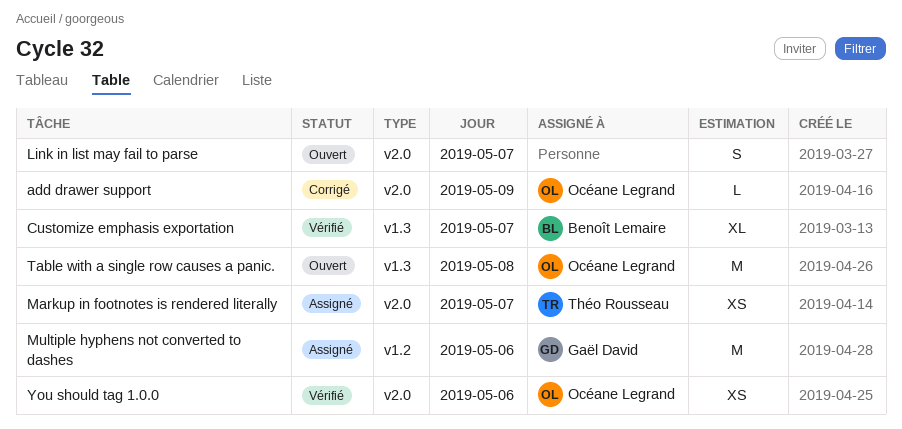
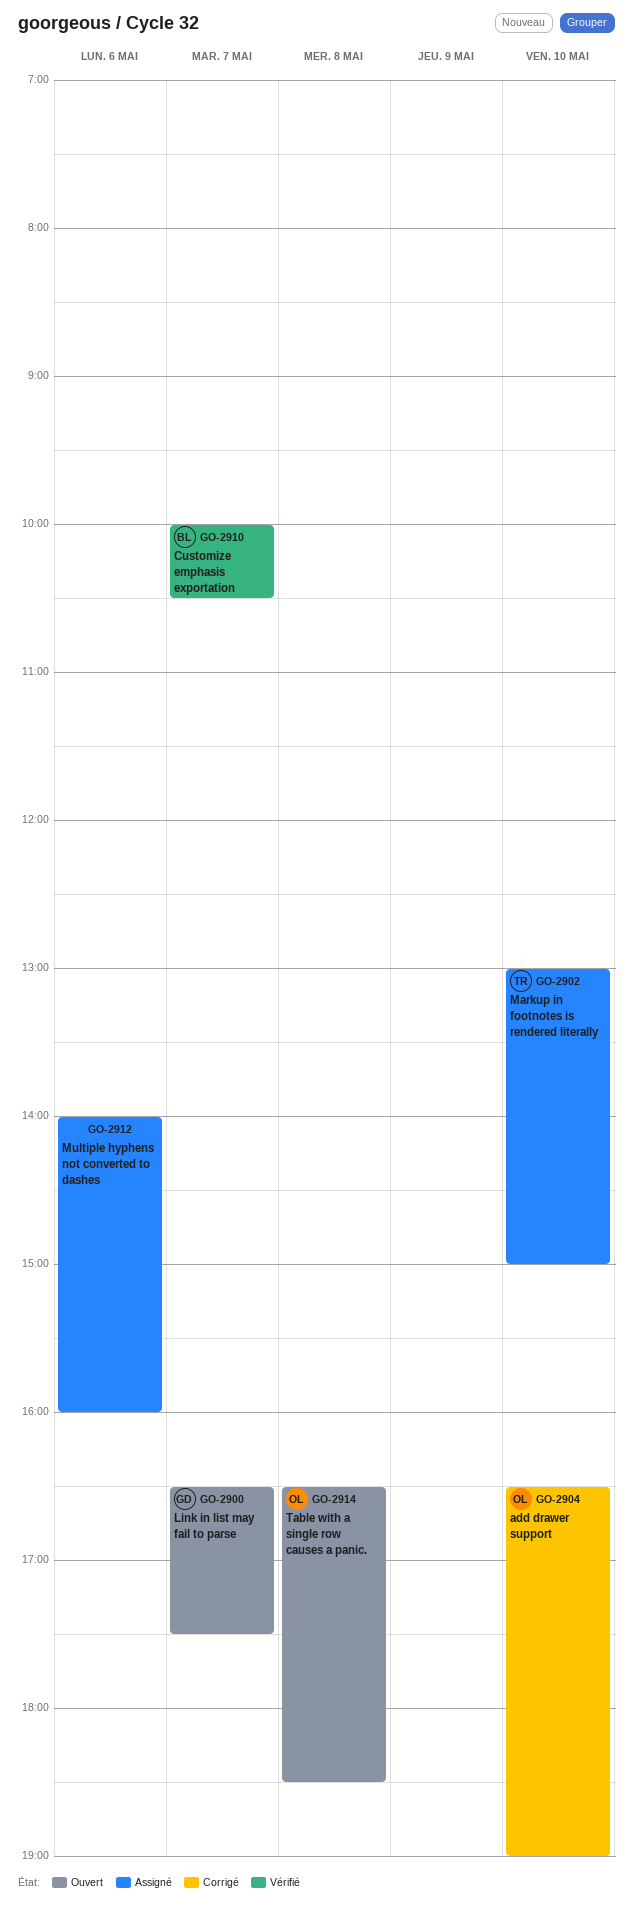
add drawer support, day: May 9 -> May 10
Link in list may fail to parse, owner: none -> Gaël David
Markup in footnotes is rendered literally, day: May 7 -> May 10
Multiple hyphens not converted to dashes, owner: Gaël David -> none
You should tag 1.0.0: present -> none

